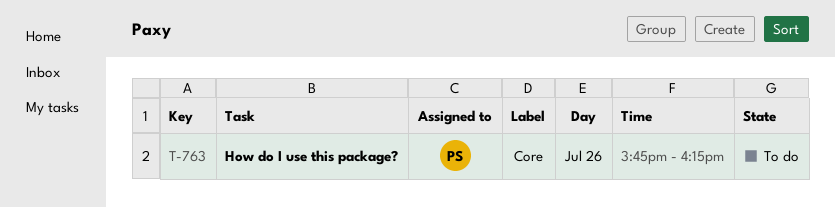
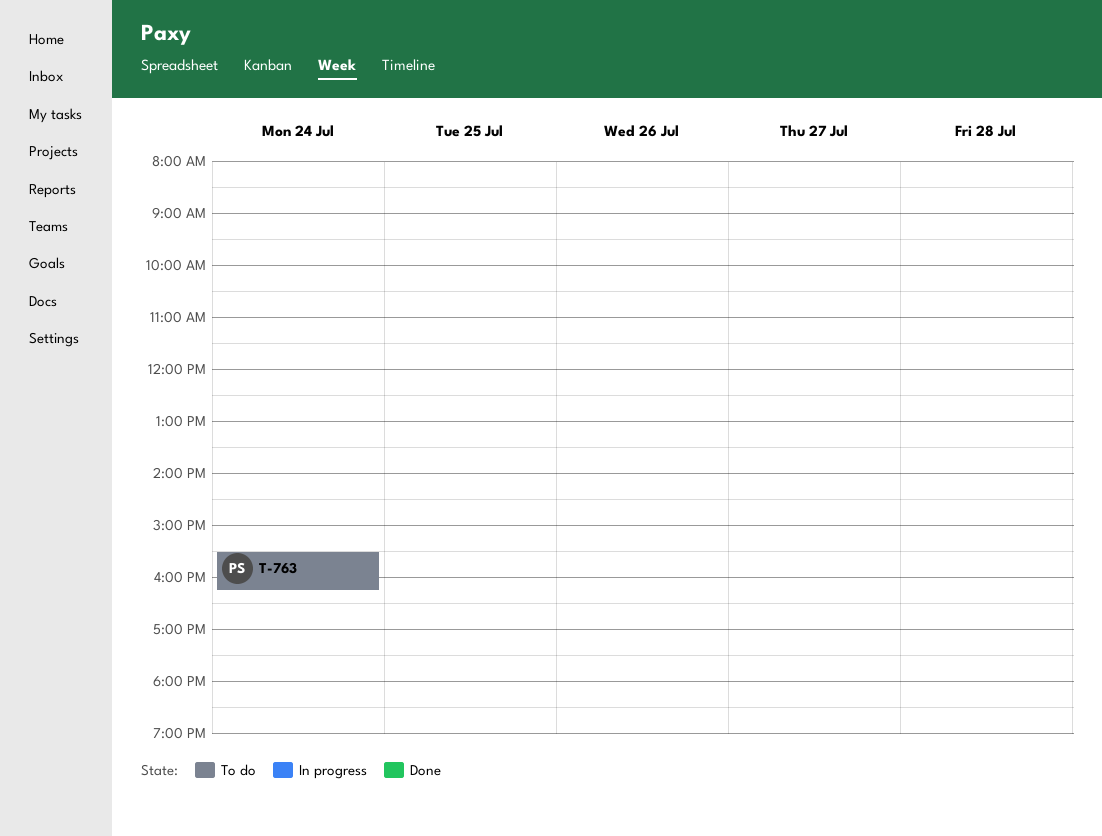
T-763, day: Jul 26 -> Jul 24
T-763, begins: 15:45 -> 15:30

